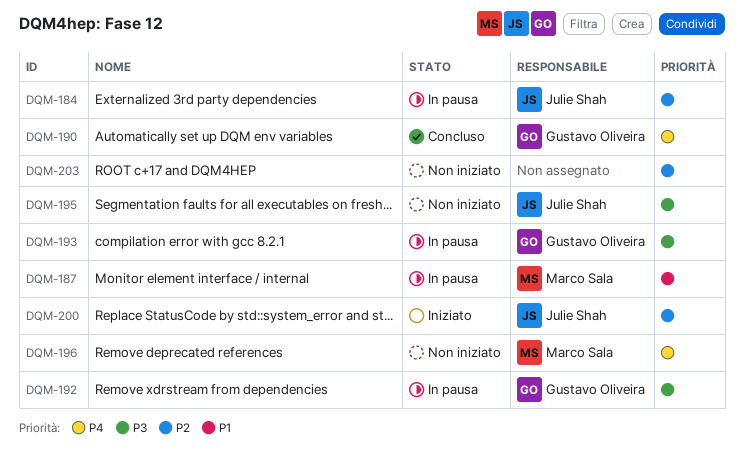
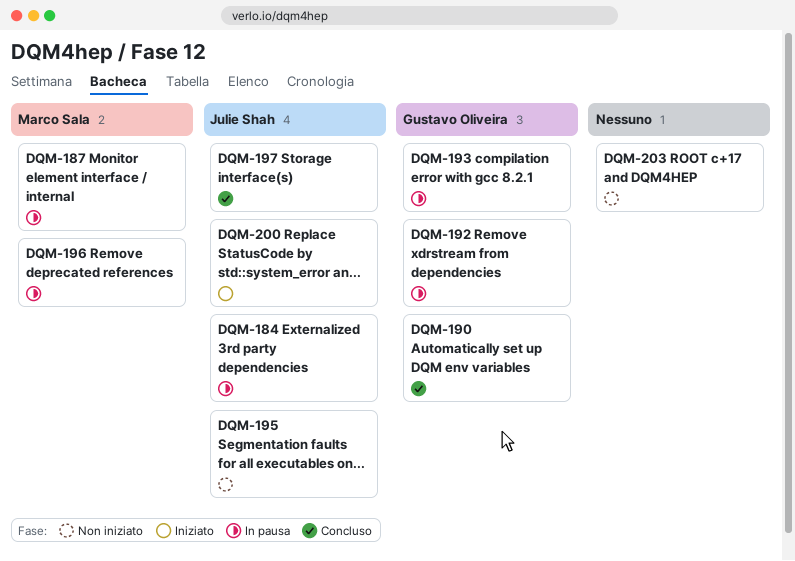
DQM-196, status: Non iniziato -> In pausa
DQM-197: none -> present

